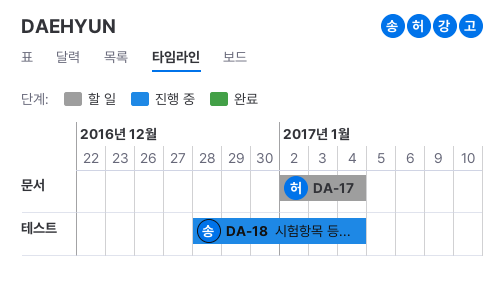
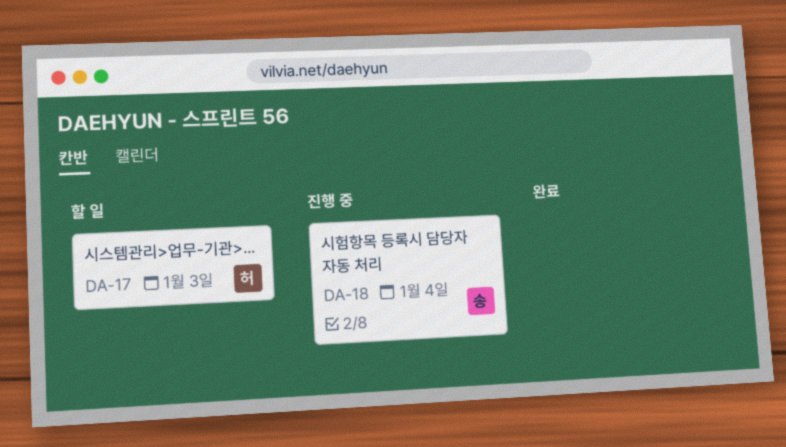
DA-17, due: Jan 4 -> Jan 3

